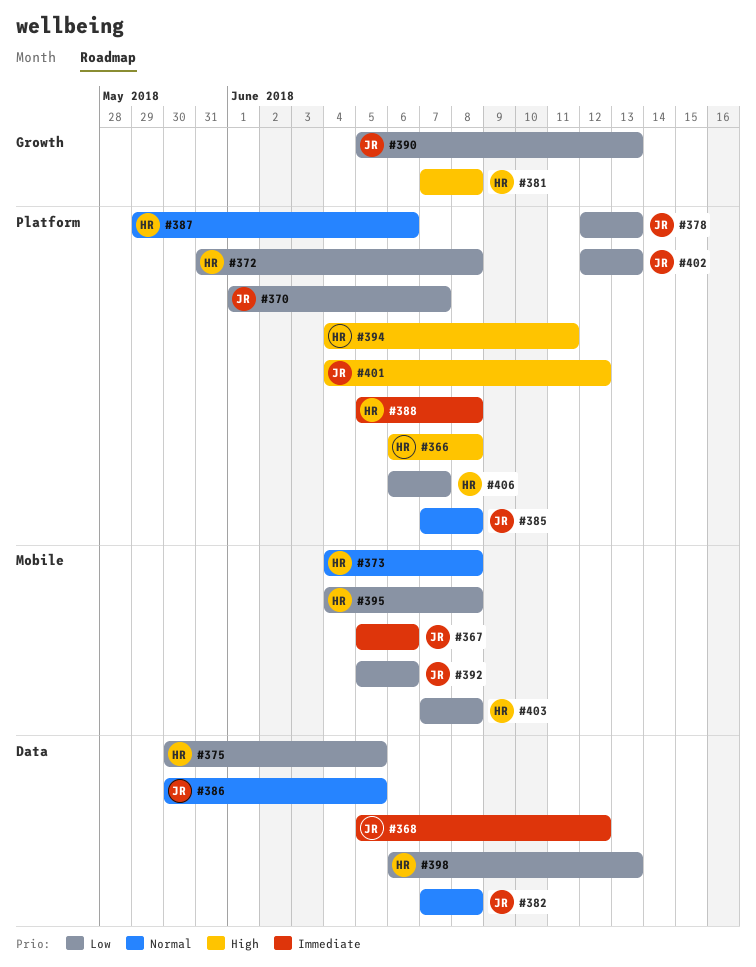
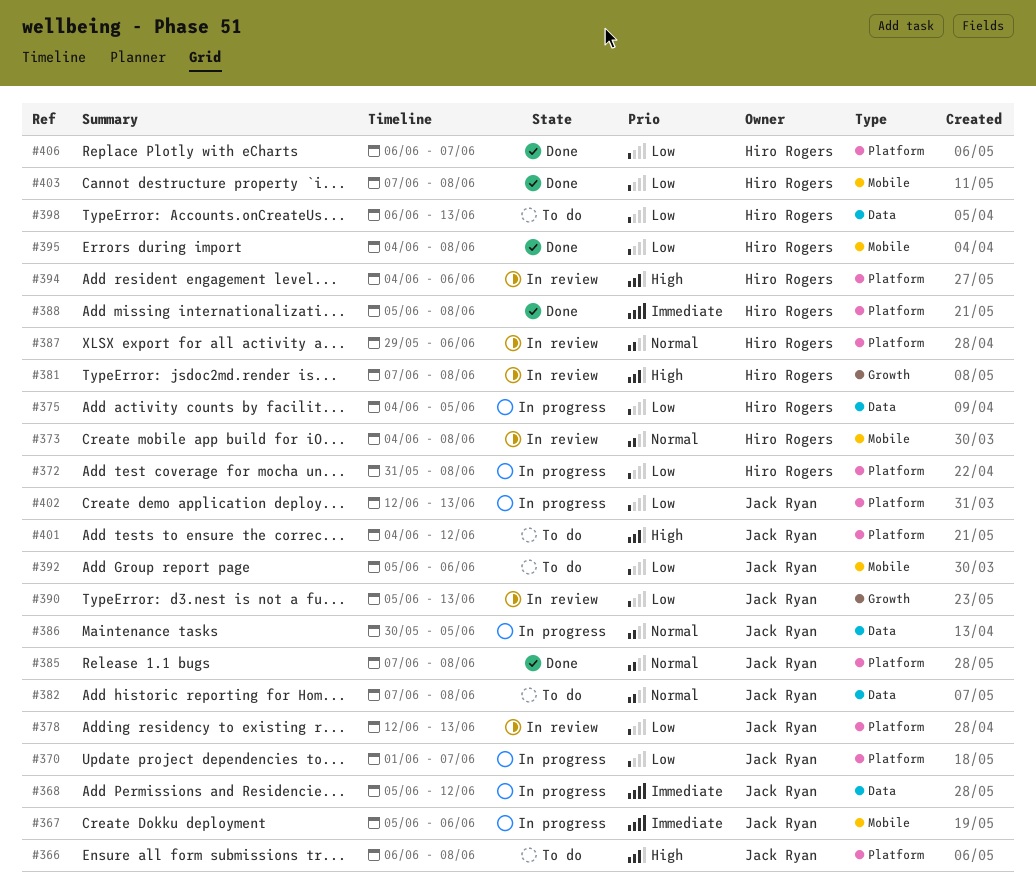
#366, owner: Hiro Rogers -> Jack Ryan
#375, start: May 30 -> Jun 4
#394, due: Jun 11 -> Jun 6

